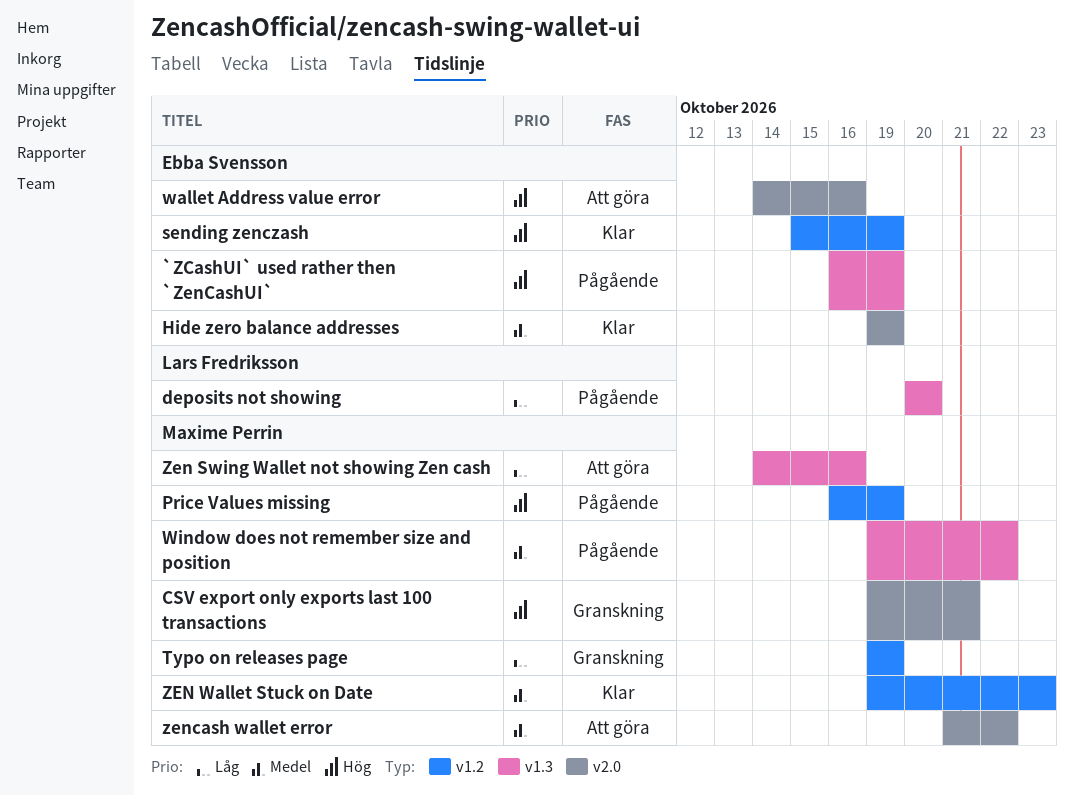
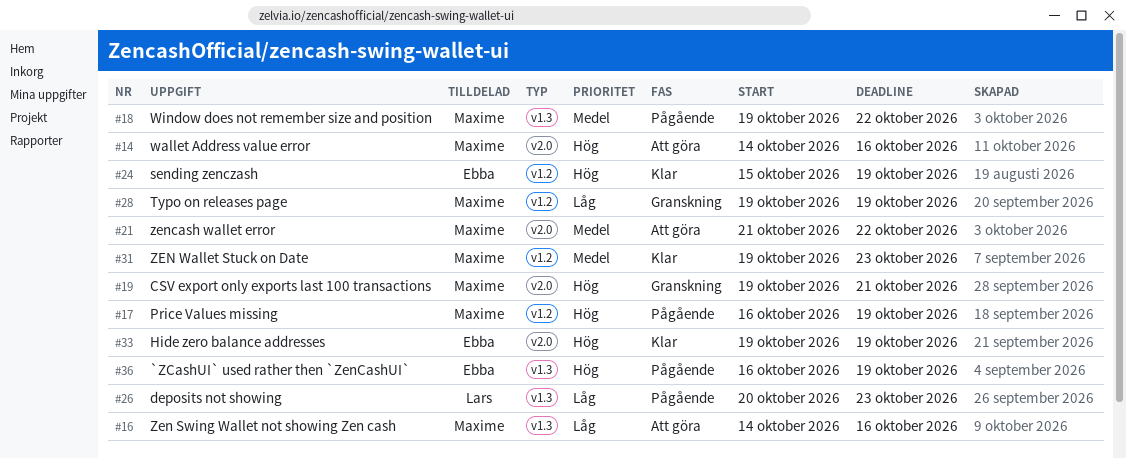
deposits not showing, due: Oct 20 -> Oct 23
Hide zero balance addresses, priority: Medel -> Hög
wallet Address value error, owner: Ebba Svensson -> Maxime Perrin

